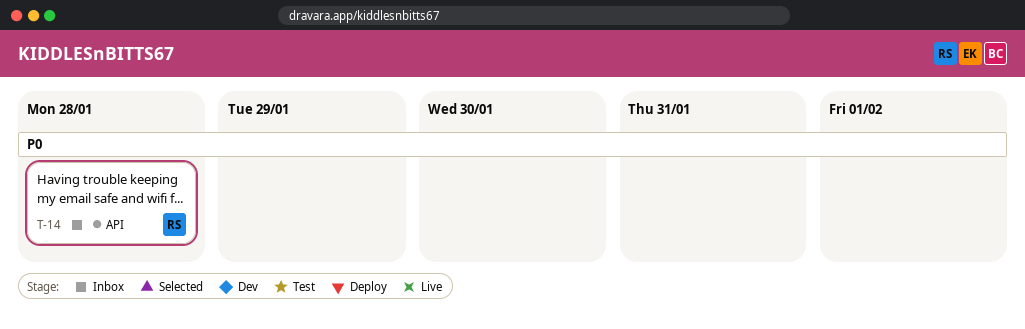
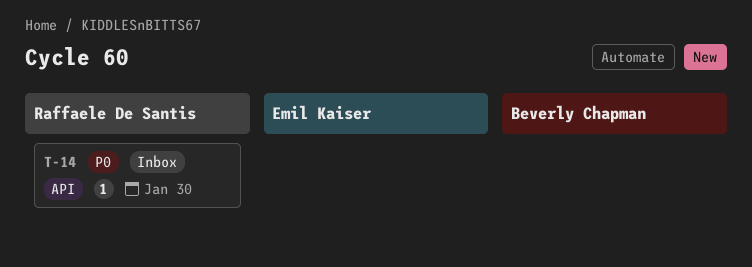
T-14, due: Jan 28 -> Jan 30

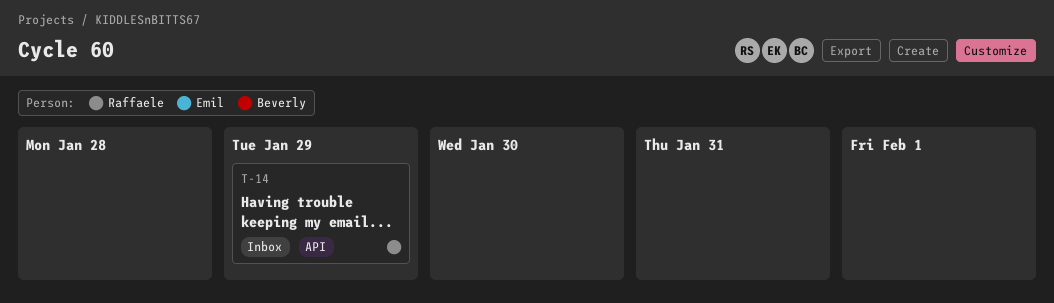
T-14, due: Jan 30 -> Jan 29

